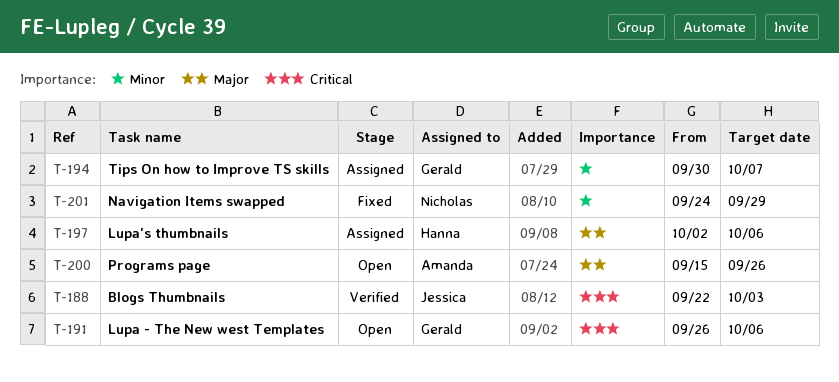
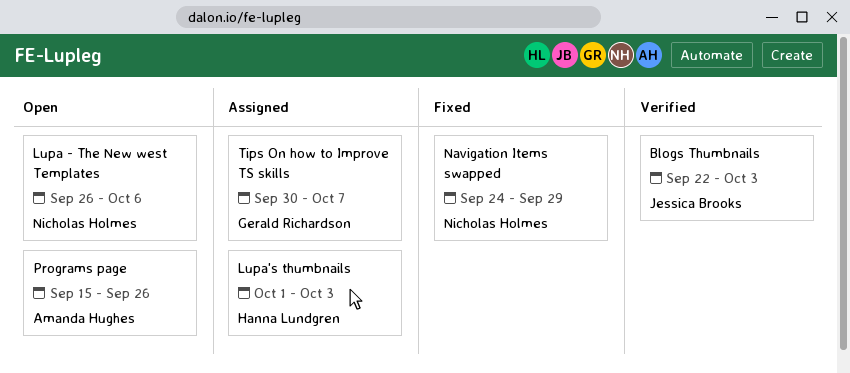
Lupa - The New west Templates, owner: Gerald Richardson -> Nicholas Holmes
Lupa's thumbnails, start: Oct 2 -> Oct 1
Lupa's thumbnails, due: Oct 6 -> Oct 3

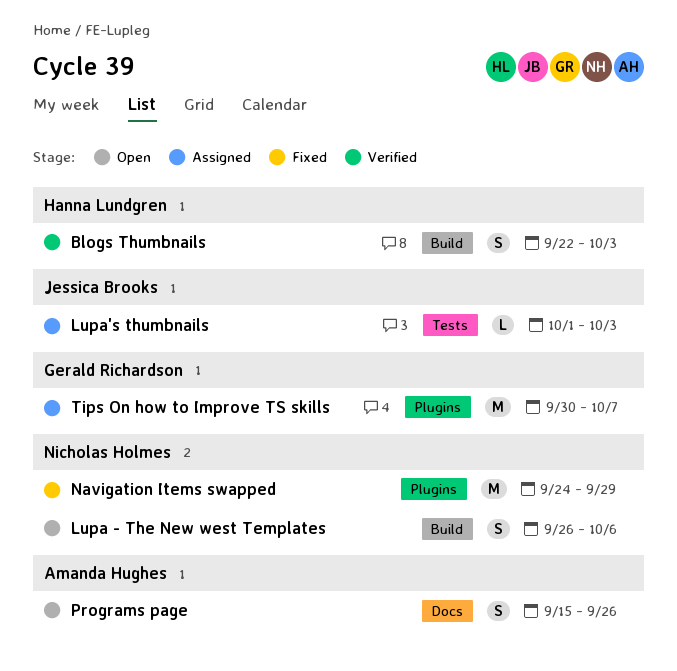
Blogs Thumbnails, owner: Jessica Brooks -> Hanna Lundgren
Lupa's thumbnails, owner: Hanna Lundgren -> Jessica Brooks

